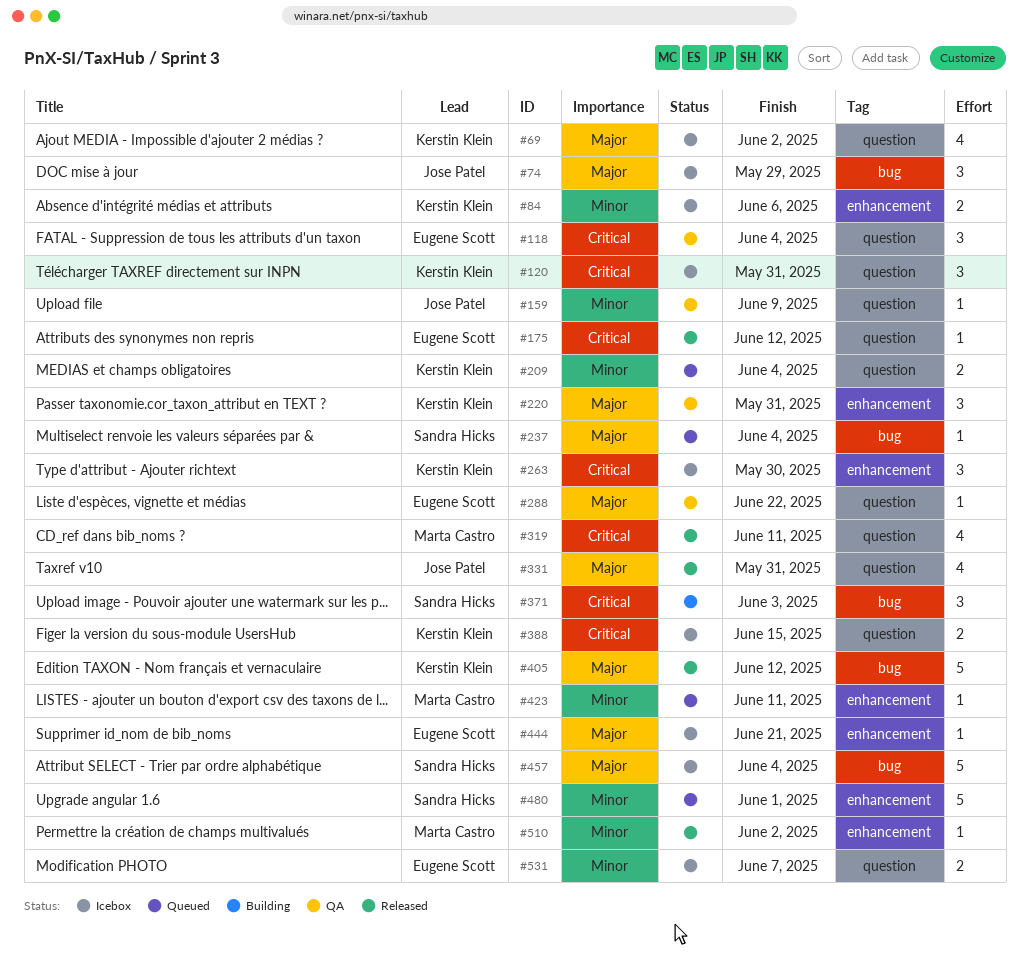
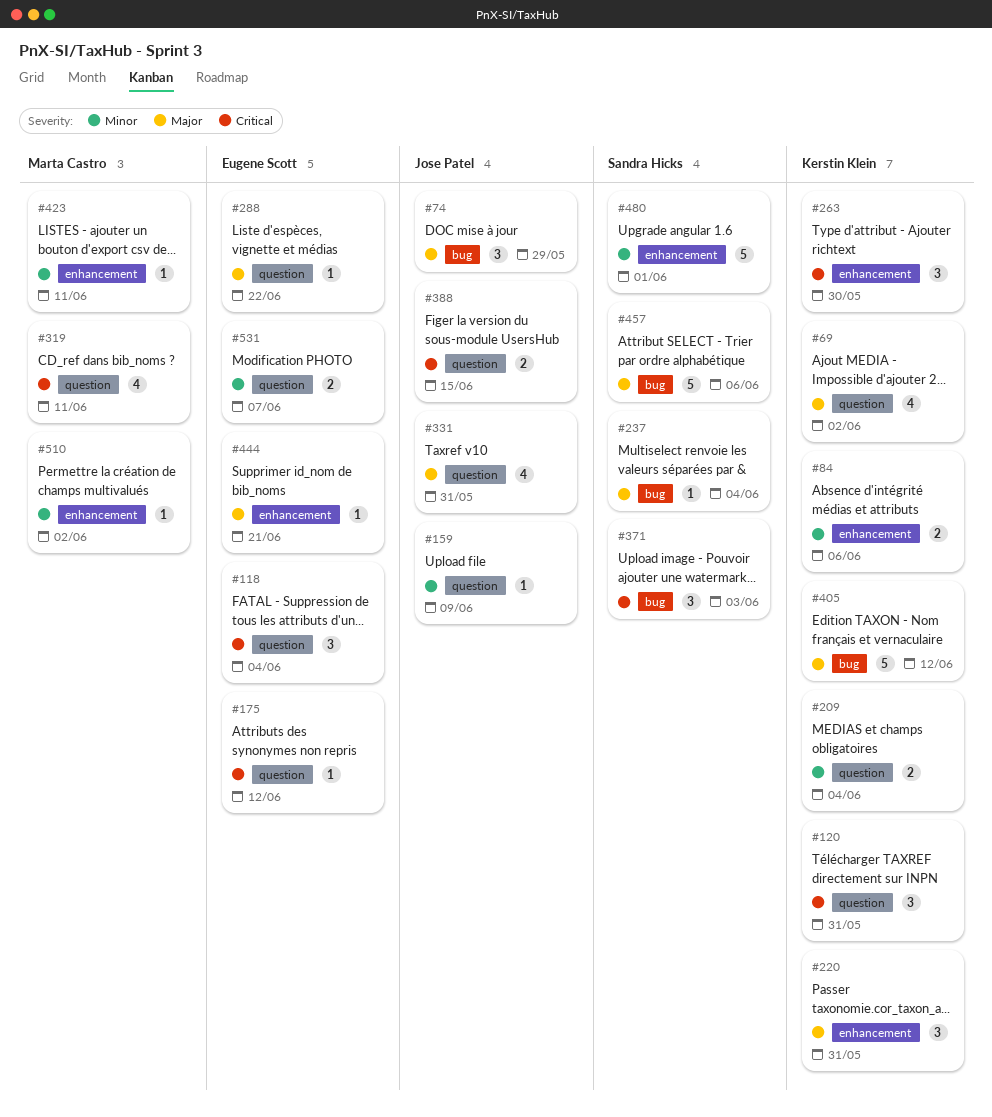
#388, owner: Kerstin Klein -> Jose Patel
#457, due: Jun 4 -> Jun 6

